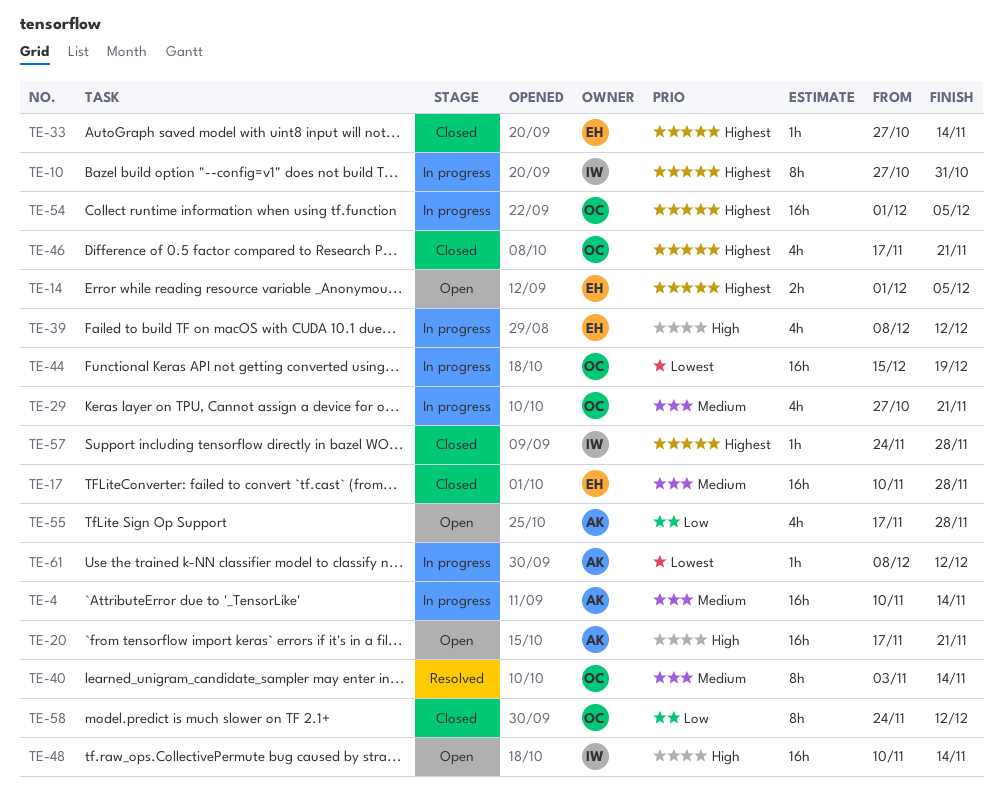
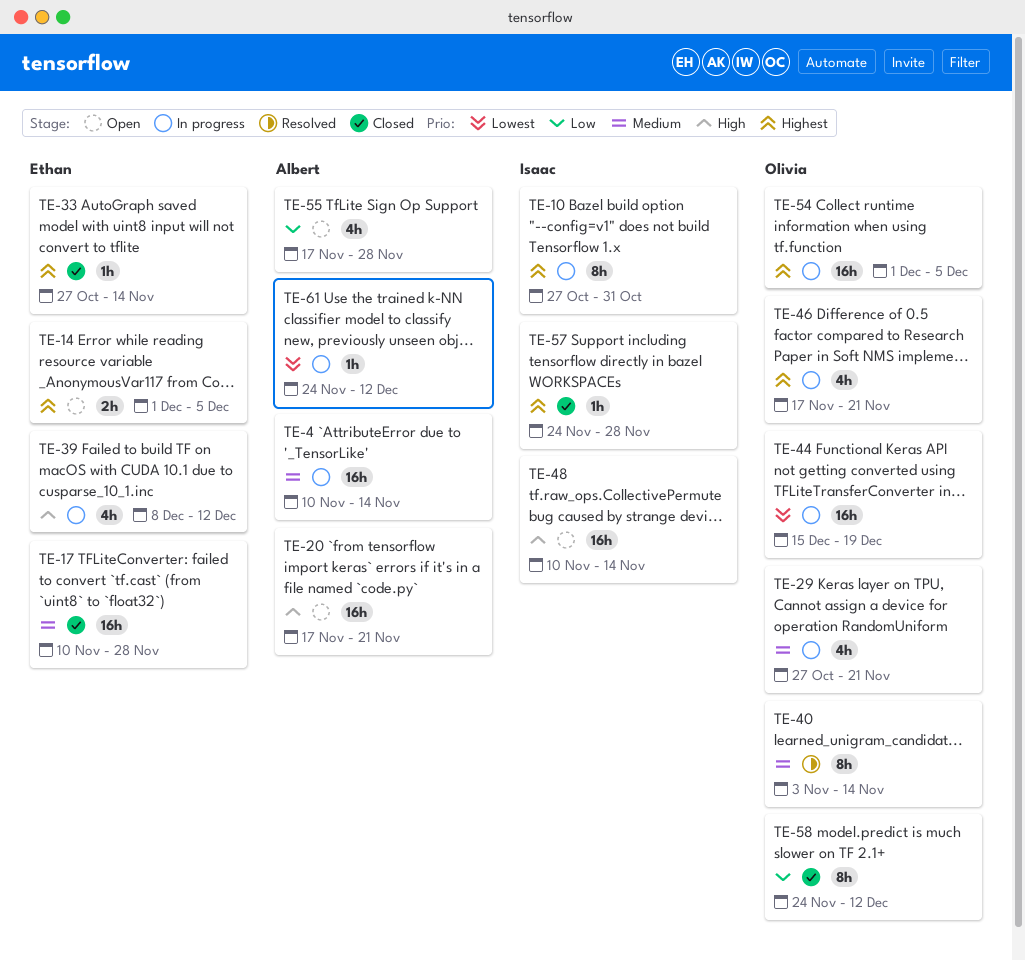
TE-46, status: Closed -> In progress
TE-61, start: Dec 8 -> Nov 24

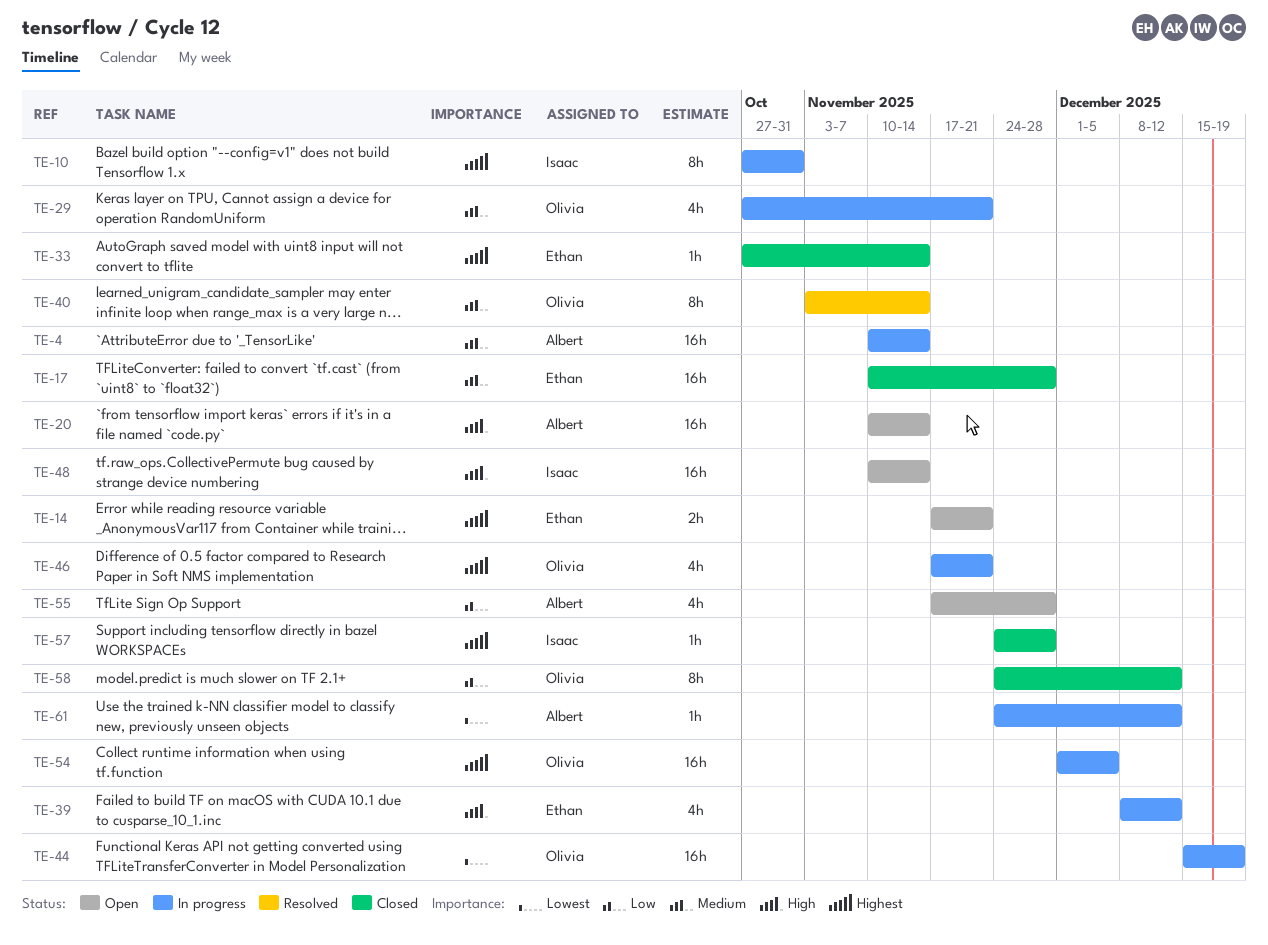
TE-14, start: Dec 1 -> Nov 17
TE-14, due: Dec 5 -> Nov 21
TE-20, start: Nov 17 -> Nov 10
TE-20, due: Nov 21 -> Nov 14

